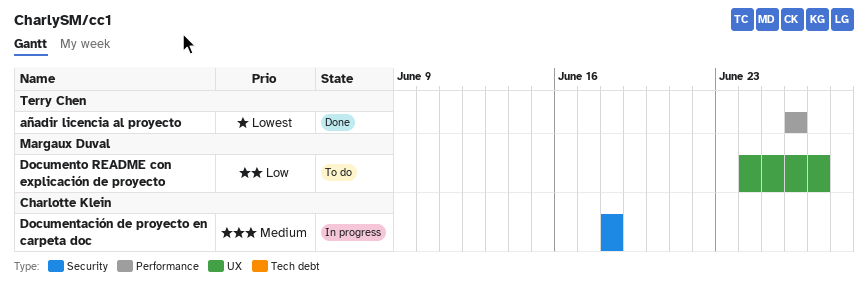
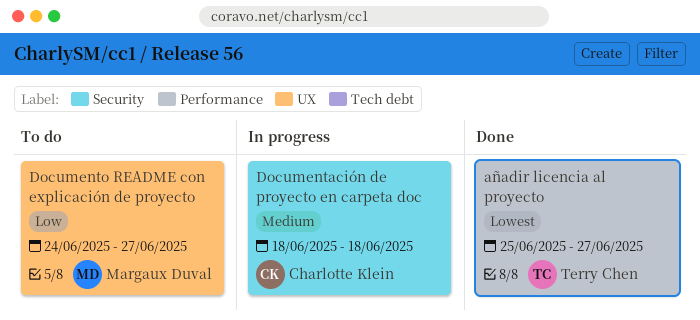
añadir licencia al proyecto, start: Jun 26 -> Jun 25
añadir licencia al proyecto, due: Jun 26 -> Jun 27

